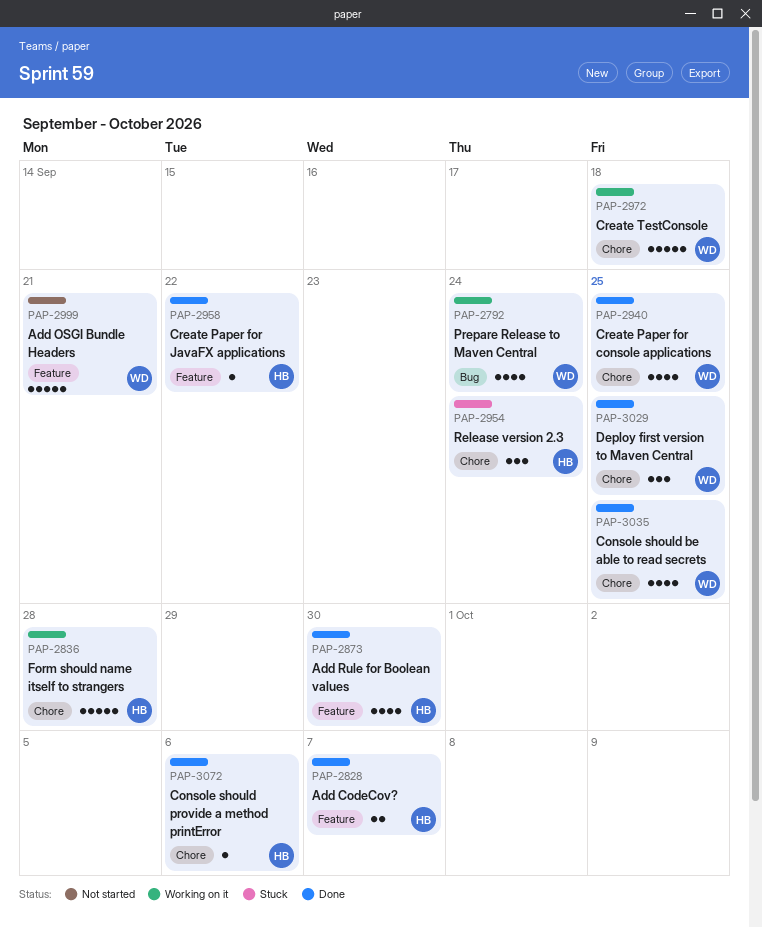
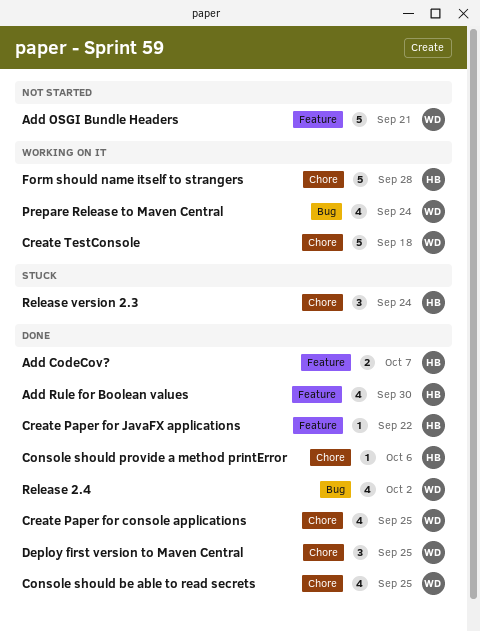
Release 2.4: none -> present

